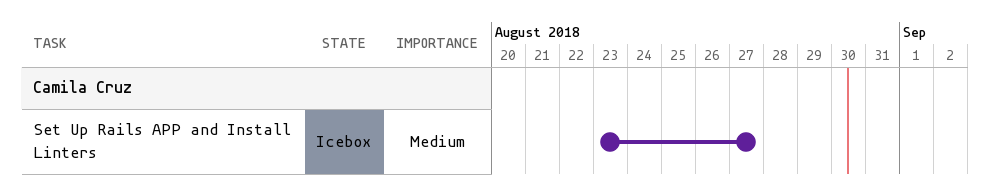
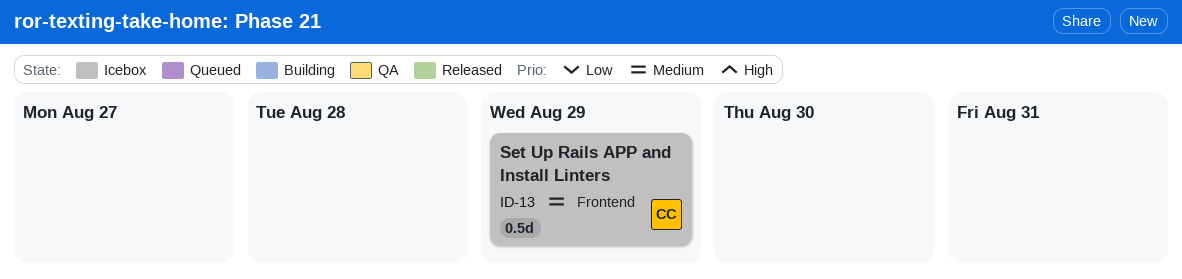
Set Up Rails APP and Install Linters, due: Aug 27 -> Aug 29

